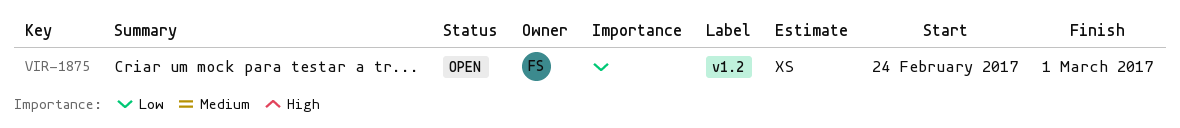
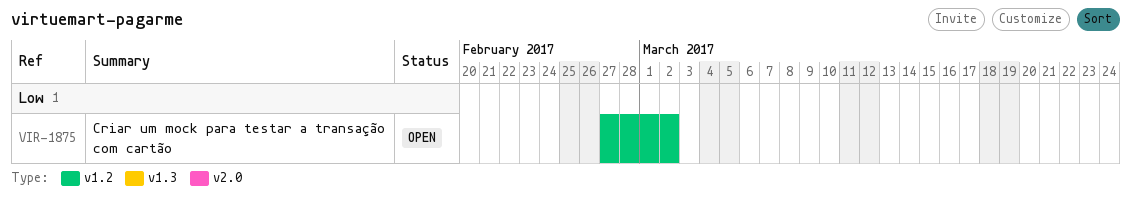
VIR-1875, start: Feb 24 -> Feb 27
VIR-1875, due: Mar 1 -> Mar 2

